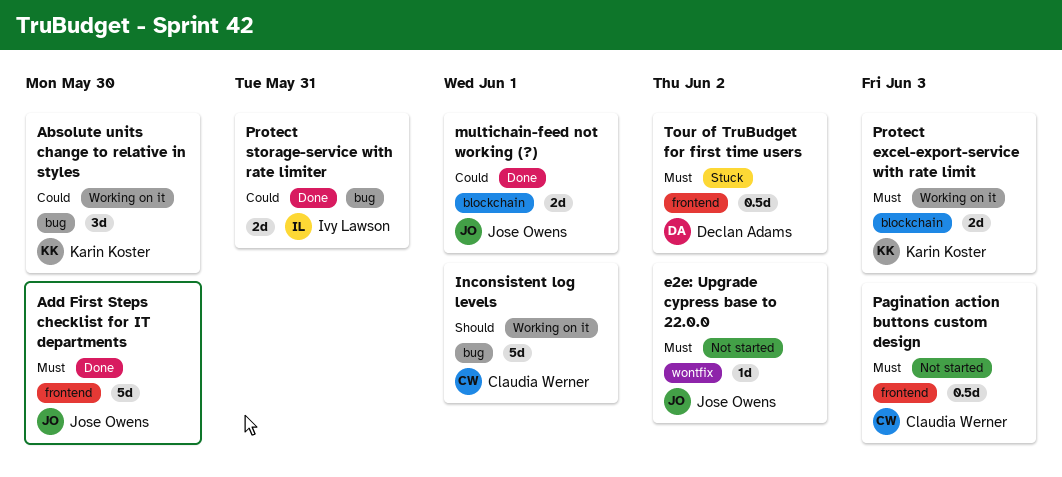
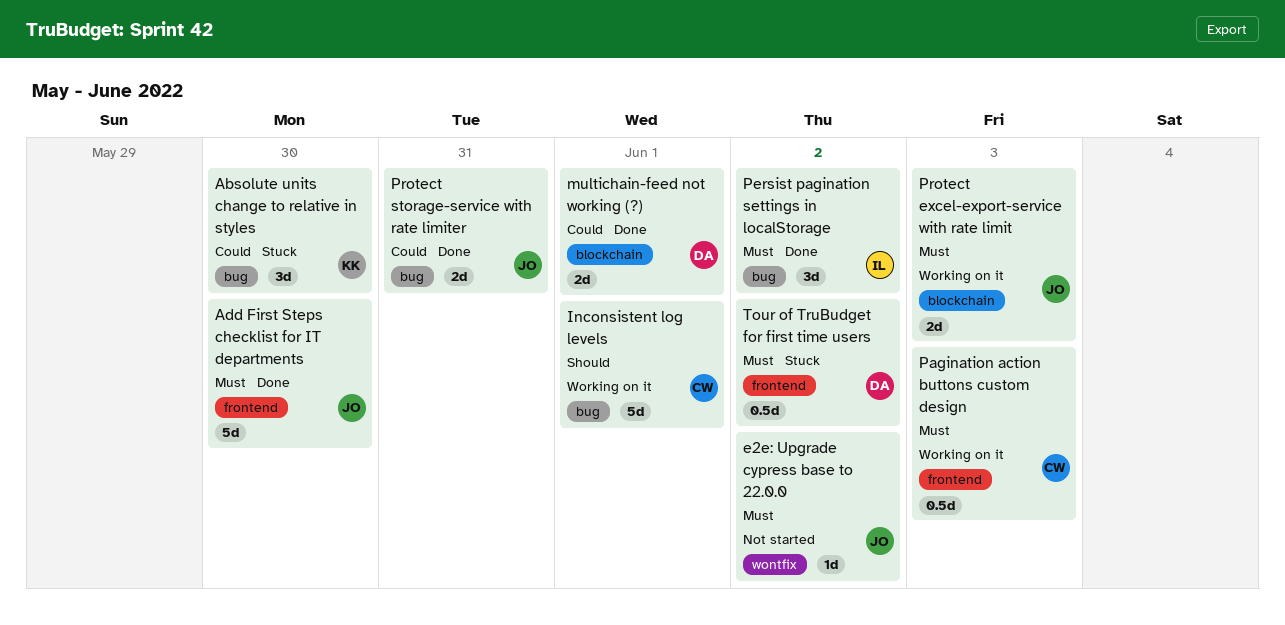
Absolute units change to relative in styles, status: Working on it -> Stuck
multichain-feed not working (?), owner: Jose Owens -> Declan Adams
Pagination action buttons custom design, status: Not started -> Working on it
Persist pagination settings in localStorage: none -> present
Protect excel-export-service with rate limit, owner: Karin Koster -> Jose Owens
Protect storage-service with rate limiter, owner: Ivy Lawson -> Jose Owens

